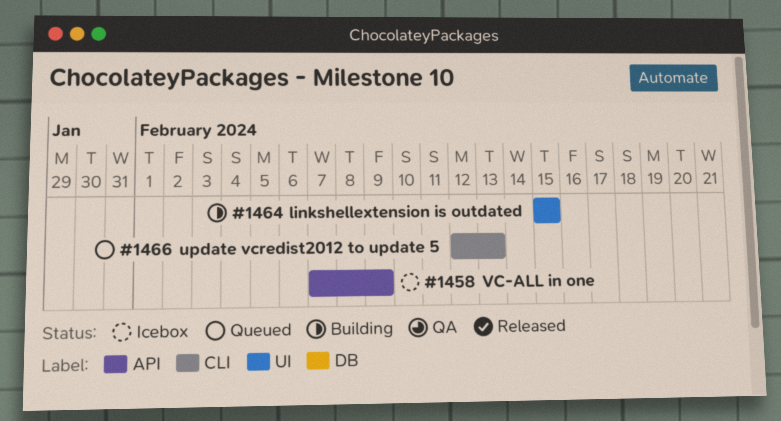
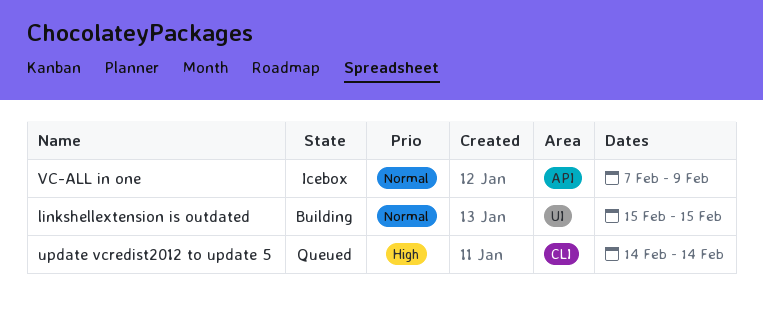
update vcredist2012 to update 5, start: Feb 12 -> Feb 14
update vcredist2012 to update 5, due: Feb 13 -> Feb 14

